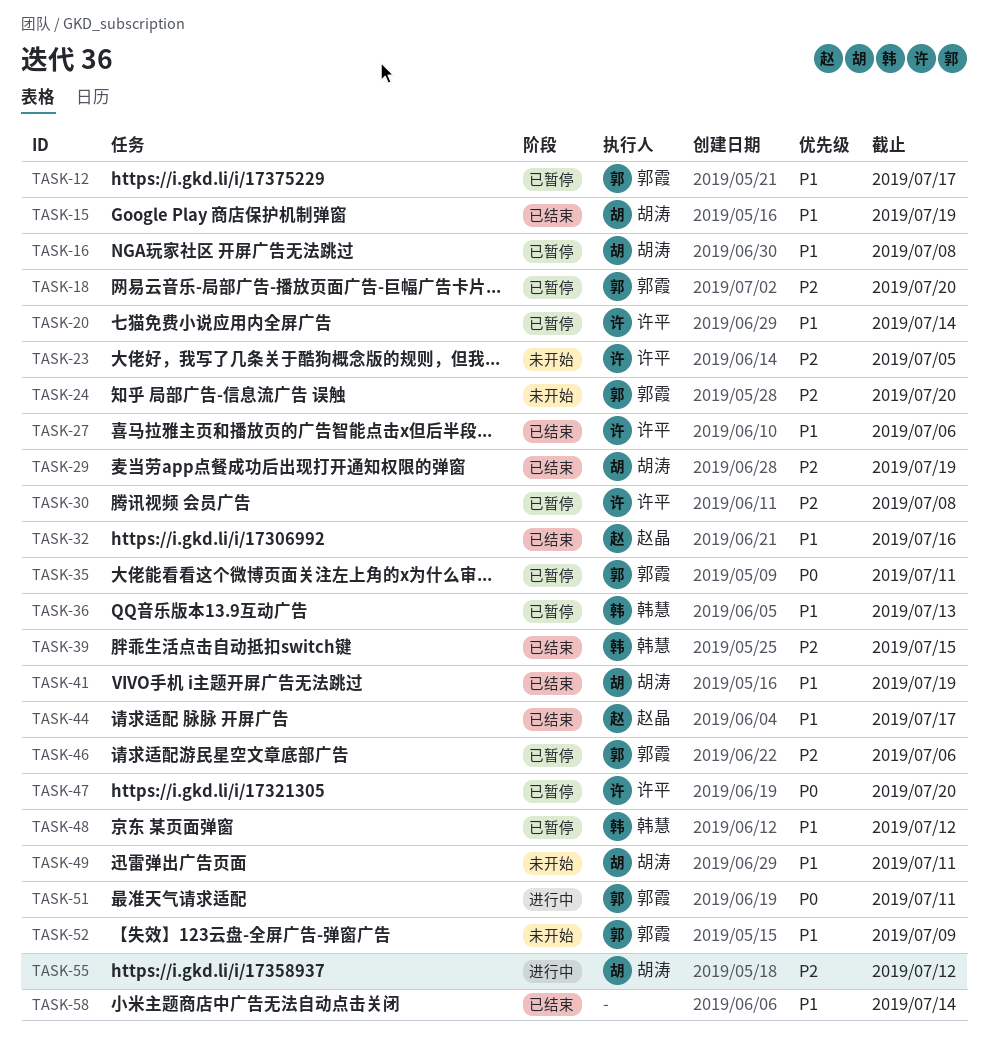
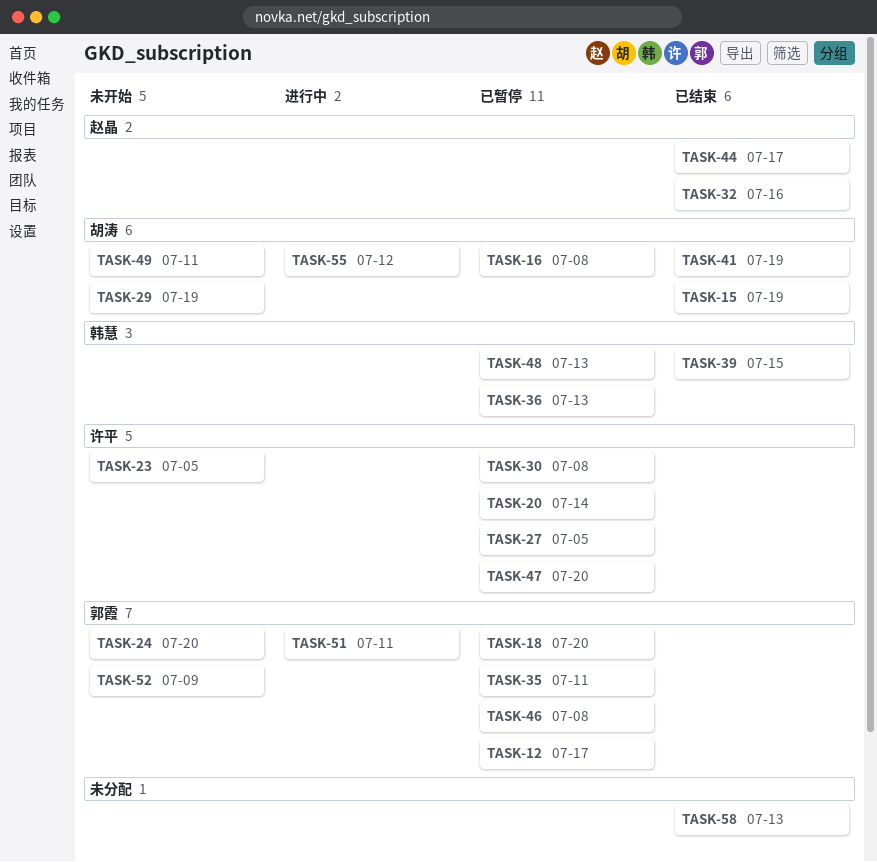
TASK-27, status: 已结束 -> 已暂停
TASK-27, due: Jul 6 -> Jul 5
TASK-29, status: 已结束 -> 未开始
TASK-46, due: Jul 6 -> Jul 8
TASK-48, due: Jul 12 -> Jul 13
TASK-58, due: Jul 14 -> Jul 13

